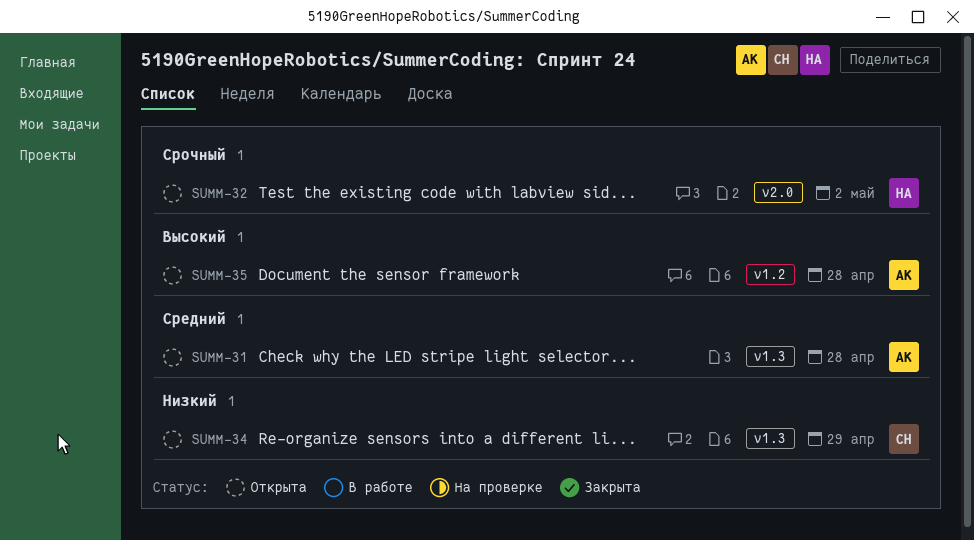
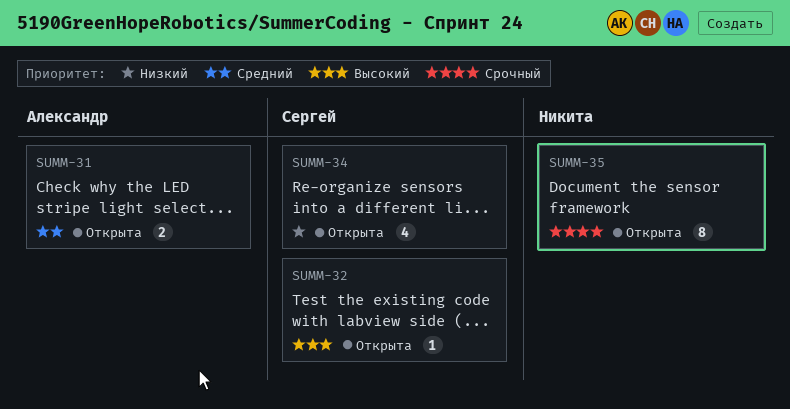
SUMM-32, owner: Никита -> Сергей
SUMM-32, priority: Срочный -> Высокий
SUMM-35, owner: Александр -> Никита
SUMM-35, priority: Высокий -> Срочный

